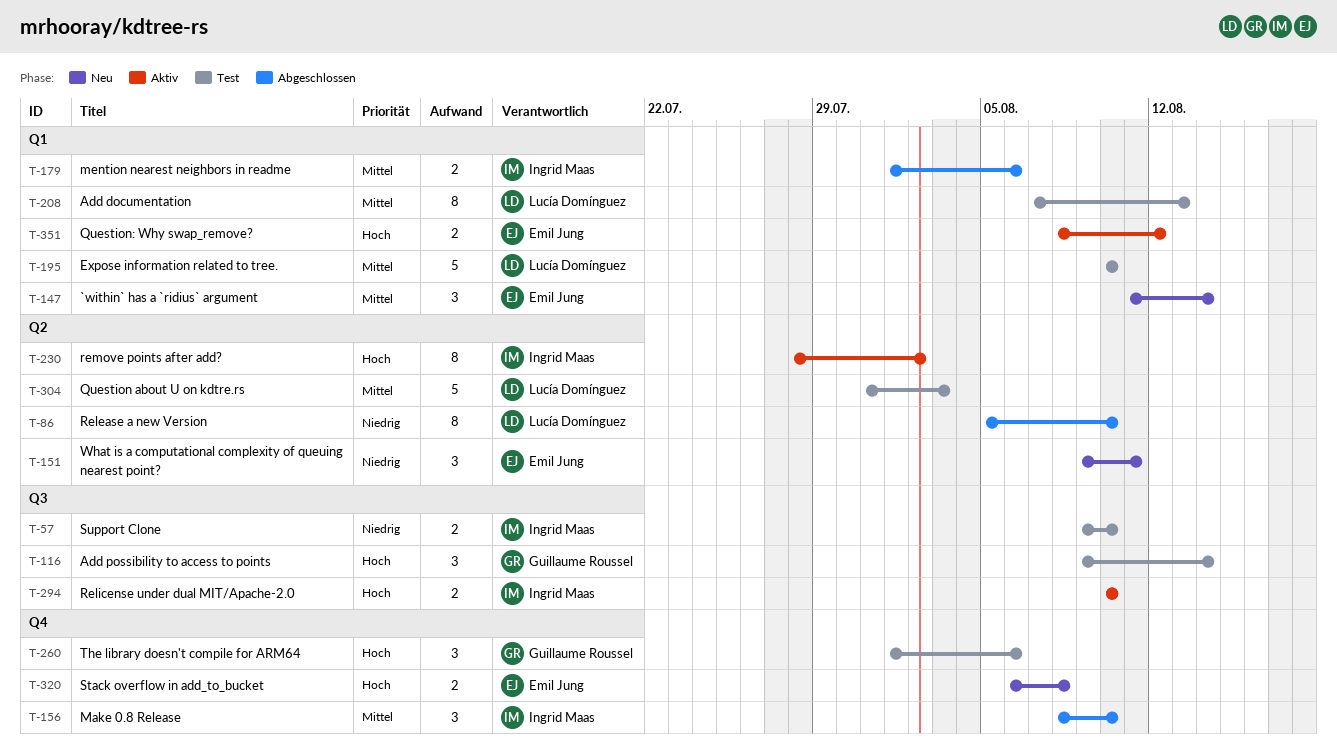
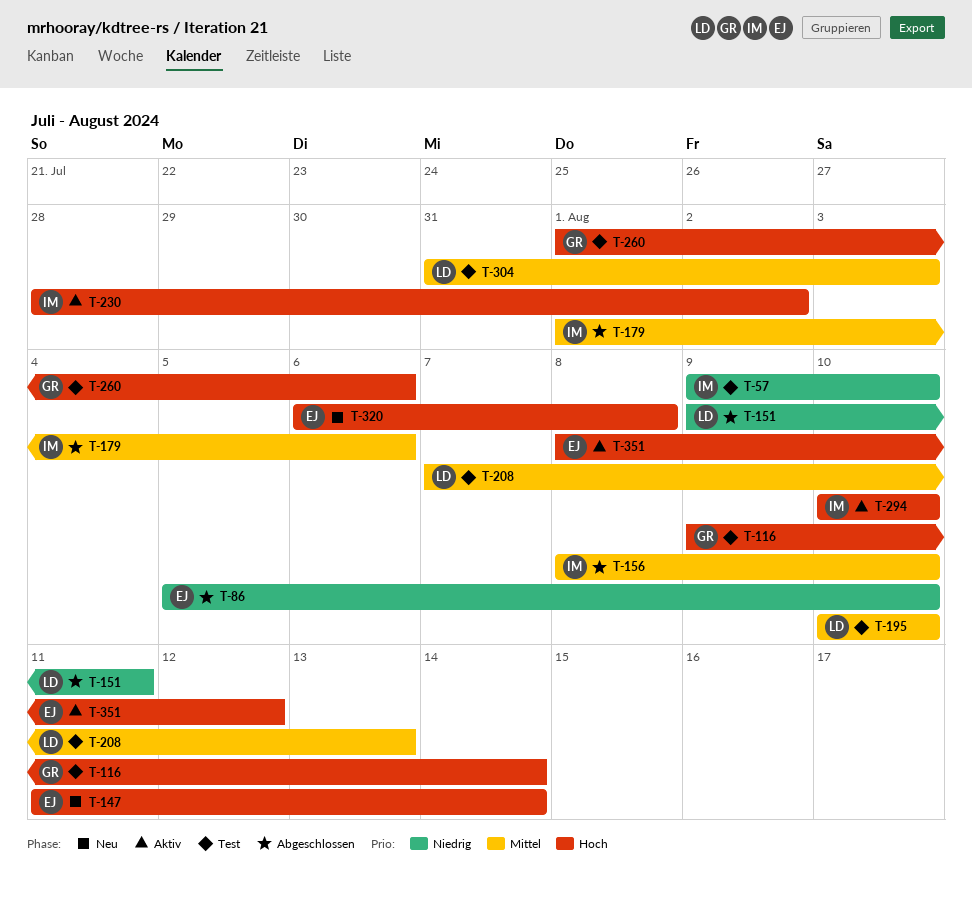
T-86, owner: Lucía Domínguez -> Emil Jung
T-147, priority: Mittel -> Hoch
T-151, status: Neu -> Abgeschlossen
T-151, owner: Emil Jung -> Lucía Domínguez

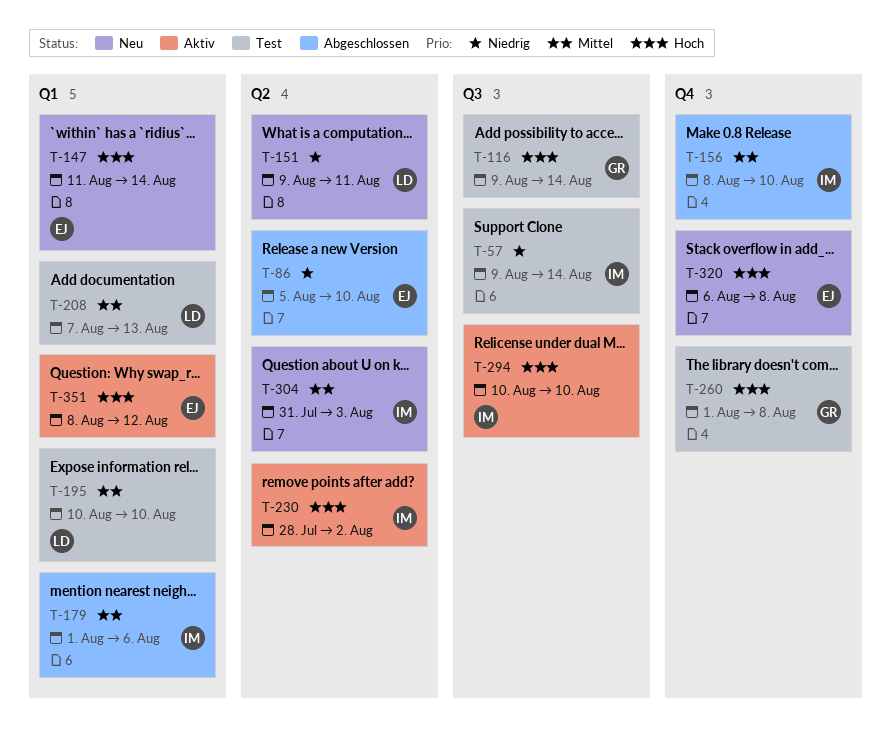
T-57, due: Aug 10 -> Aug 14
T-151, status: Abgeschlossen -> Neu
T-260, due: Aug 6 -> Aug 8
T-304, status: Test -> Neu
T-304, owner: LD -> IM

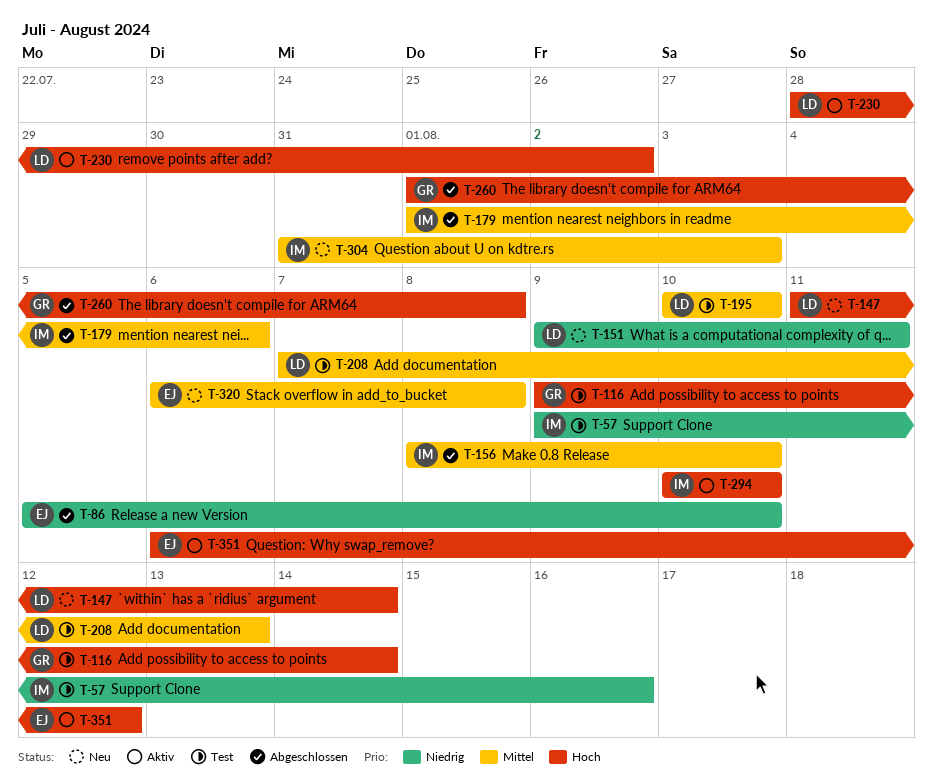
T-57, due: Aug 14 -> Aug 16
T-147, owner: EJ -> LD
T-230, owner: IM -> LD
T-260, status: Test -> Abgeschlossen
T-320, priority: Hoch -> Mittel
T-351, start: Aug 8 -> Aug 6

